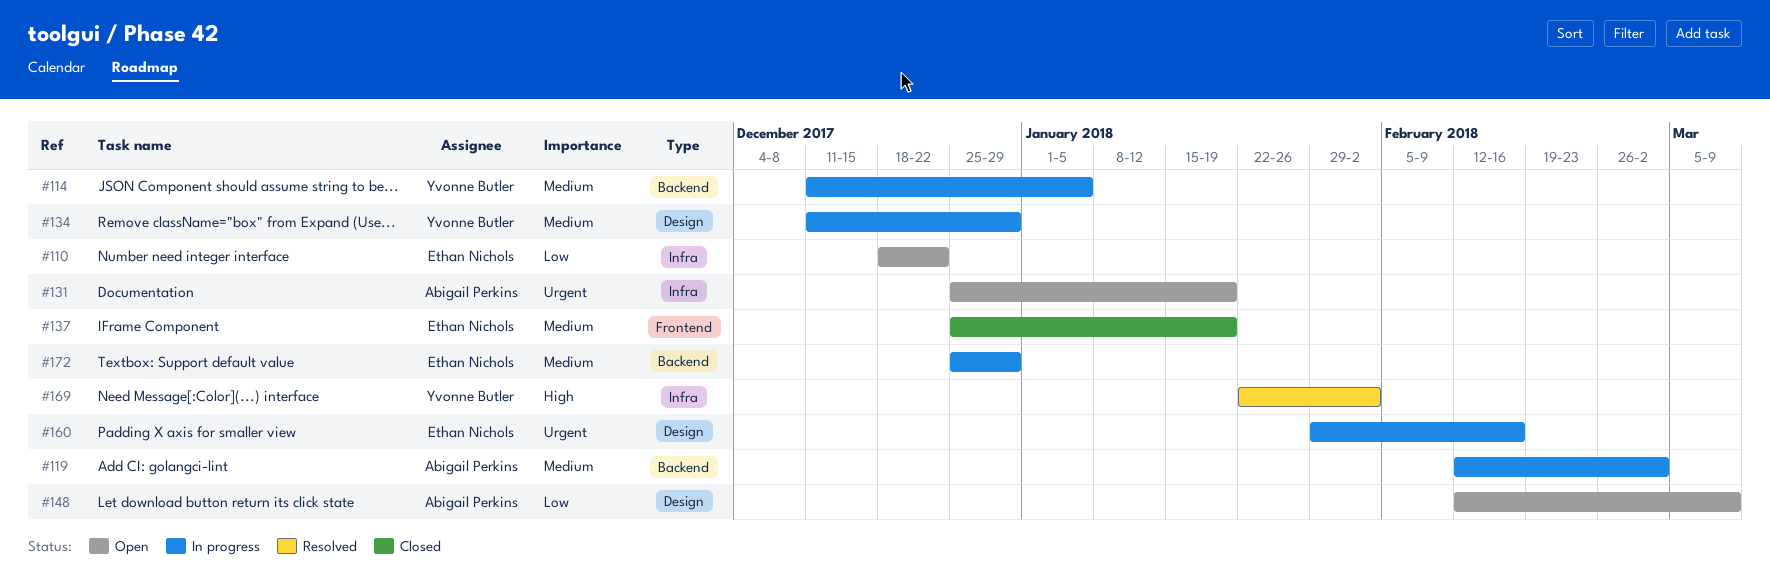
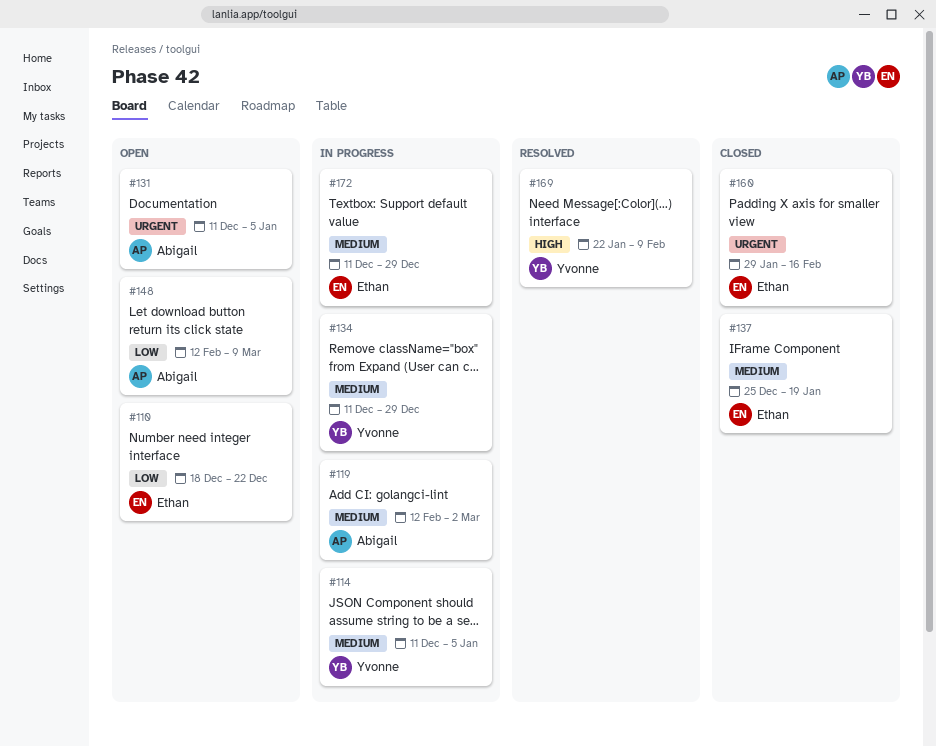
#131, start: Dec 25 -> Dec 11
#131, due: Jan 19 -> Jan 5
#160, status: In progress -> Closed
#169, due: Feb 2 -> Feb 9
#172, start: Dec 25 -> Dec 11

